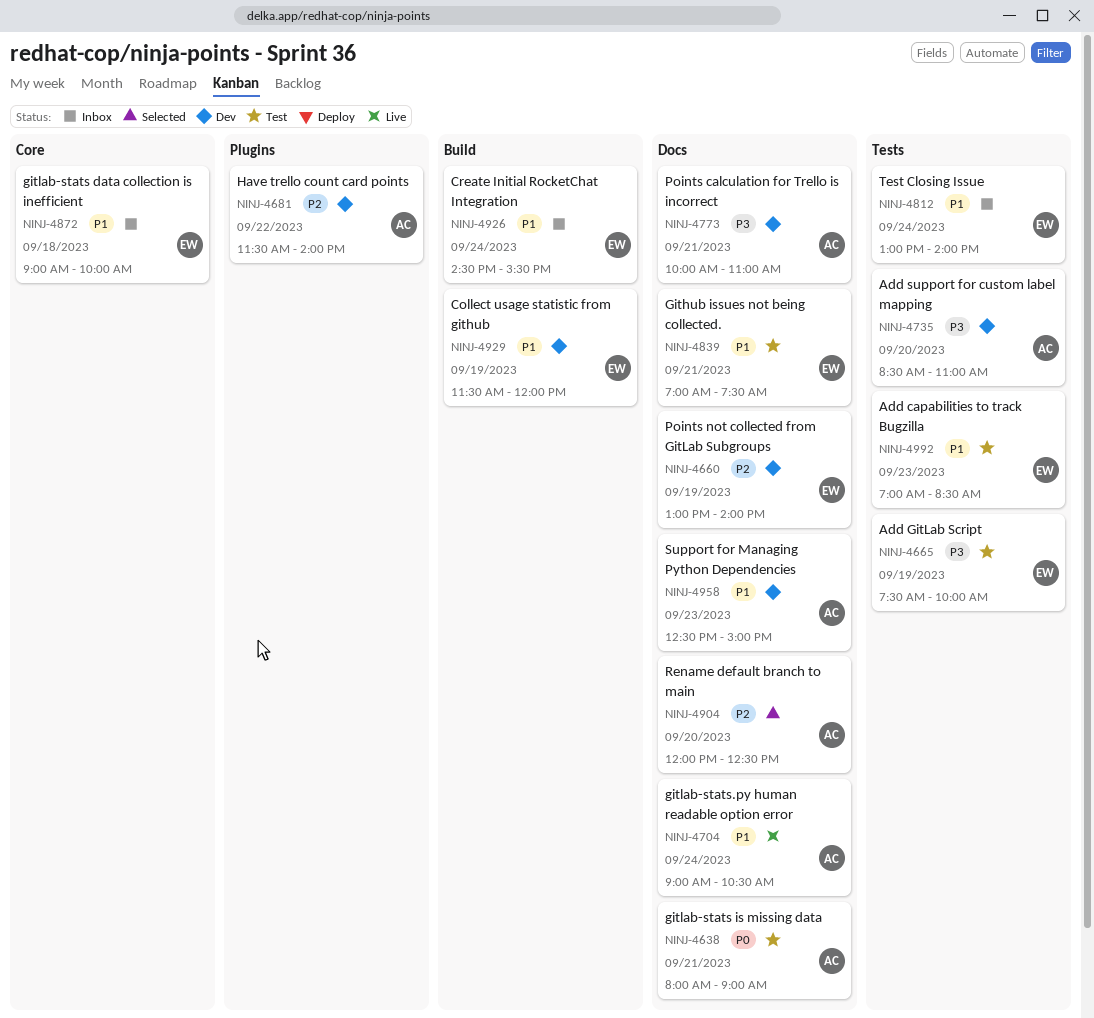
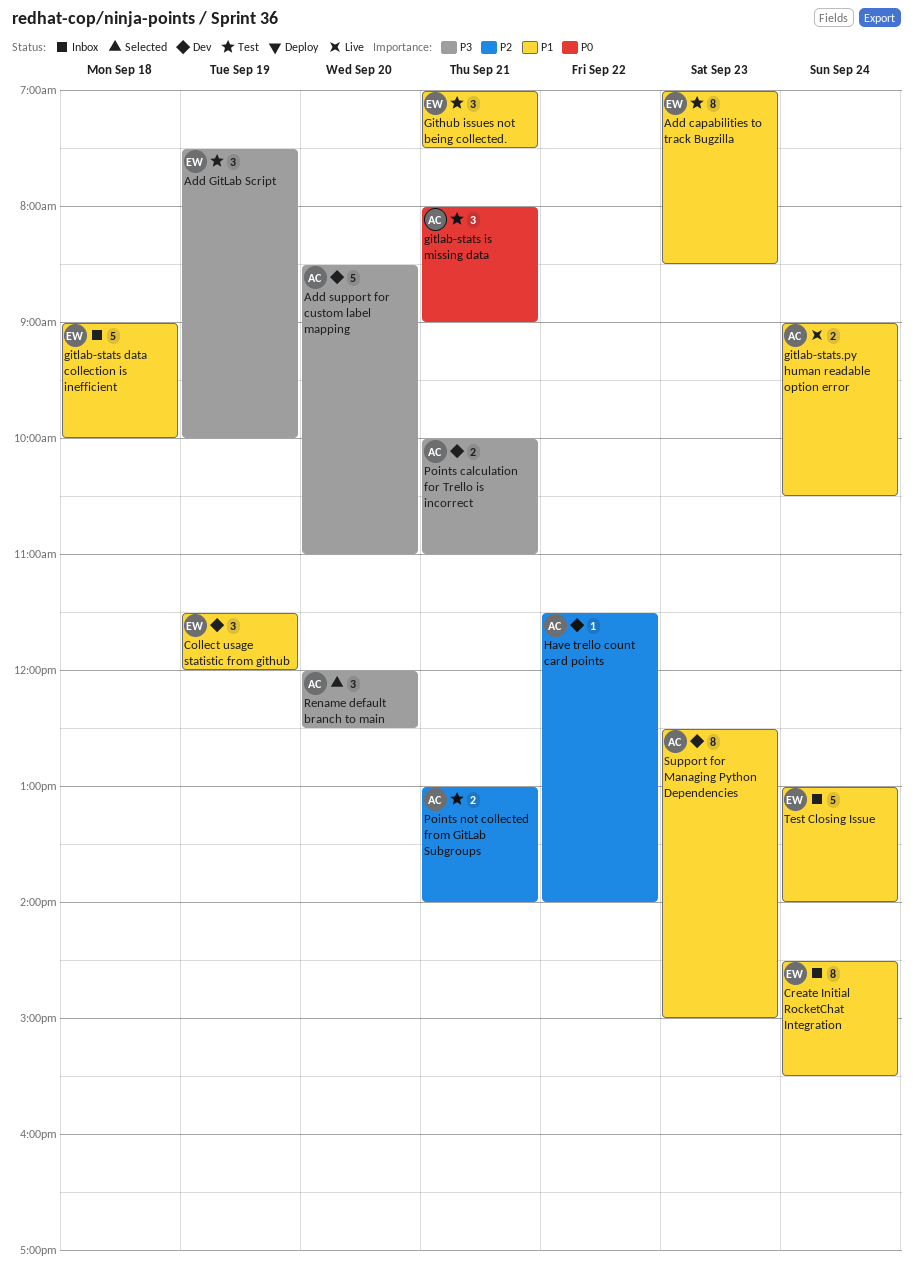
Points not collected from GitLab Subgroups, status: Dev -> Test
Points not collected from GitLab Subgroups, owner: EW -> AC
Points not collected from GitLab Subgroups, day: Sep 19 -> Sep 21
Rename default branch to main, priority: P2 -> P3

